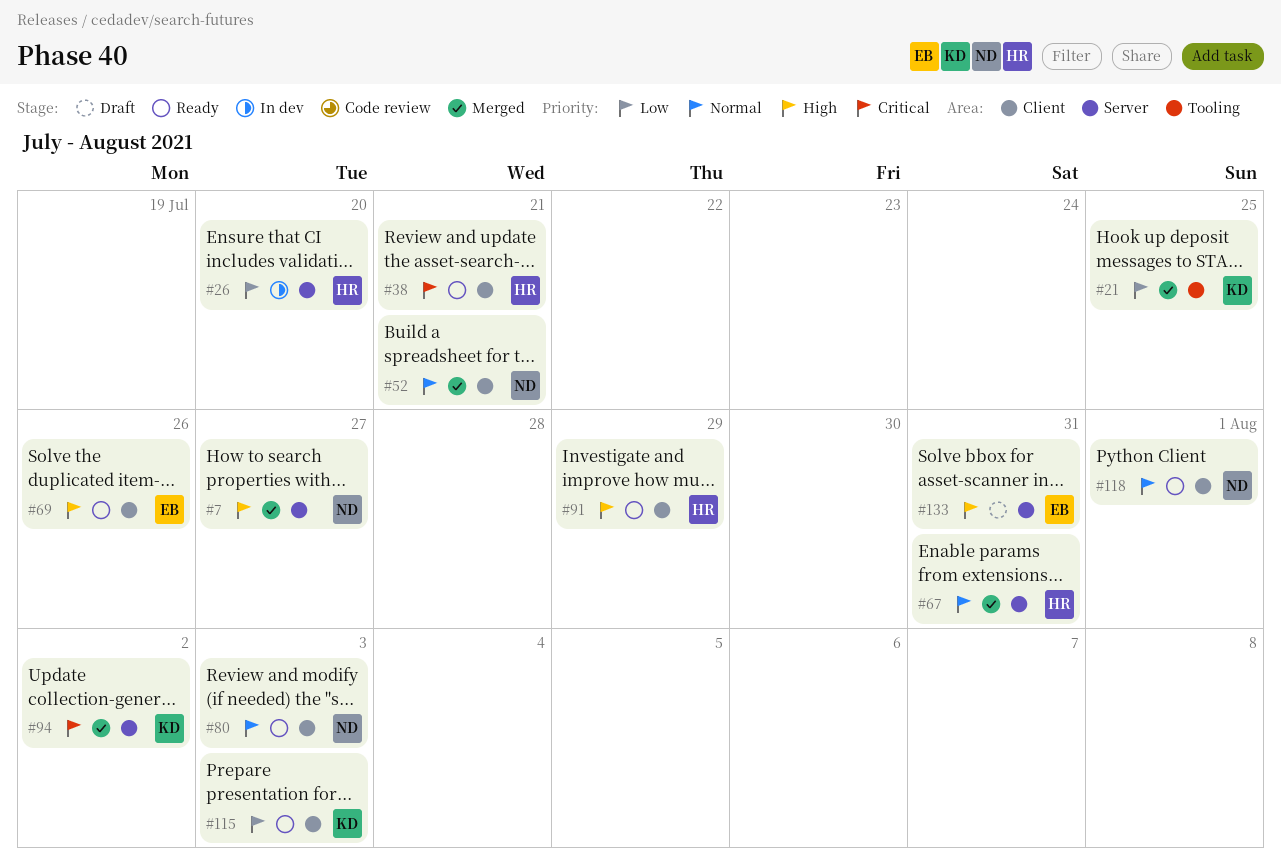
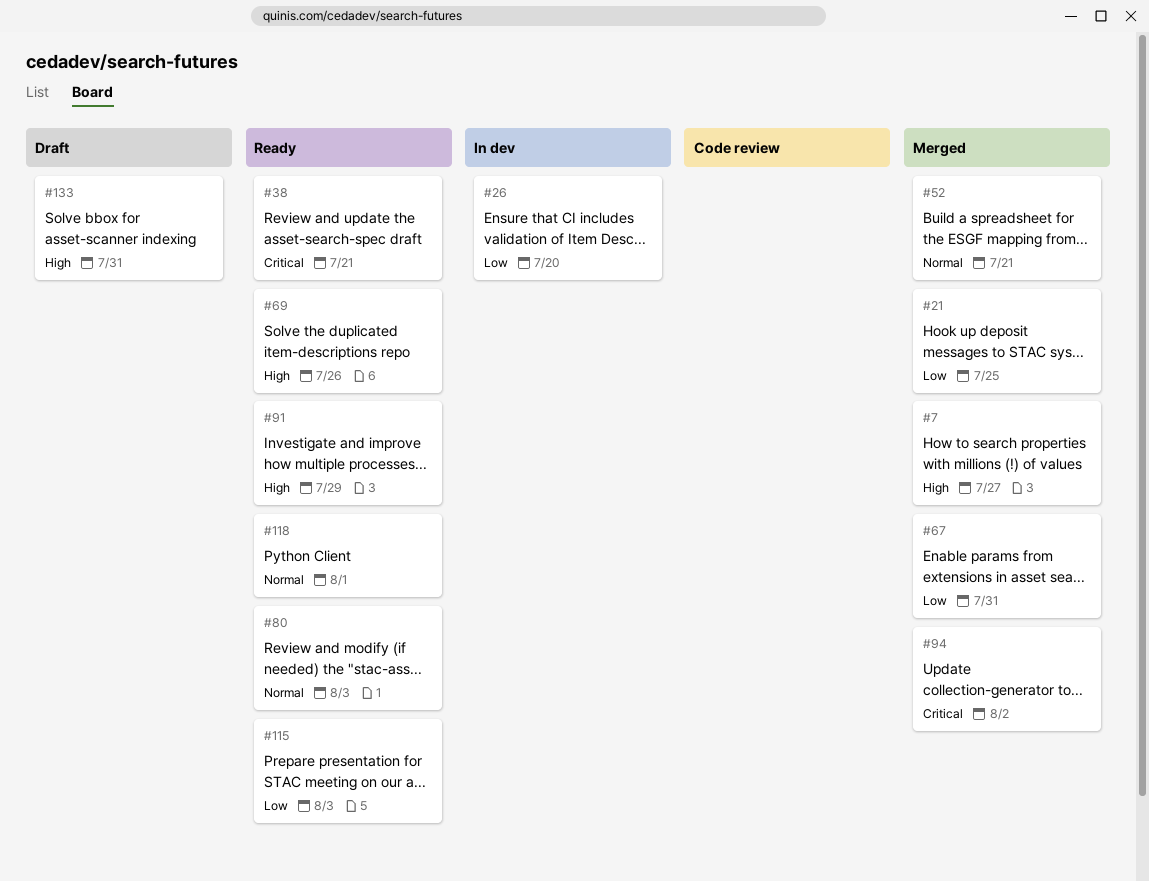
#67, priority: Normal -> Low

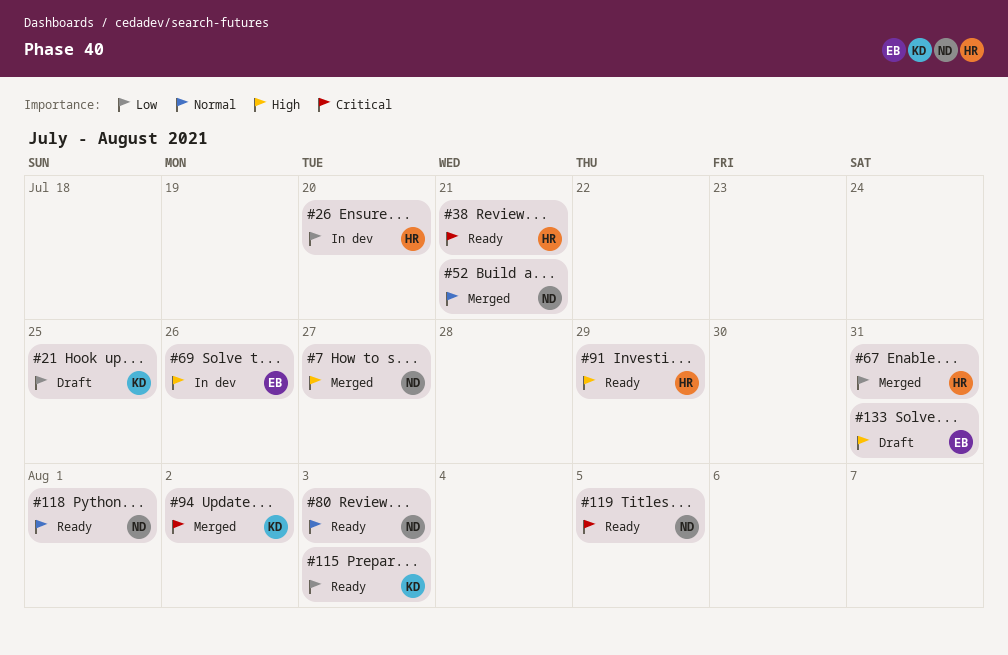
#21, status: Merged -> Draft
#69, status: Ready -> In dev
#119: none -> present

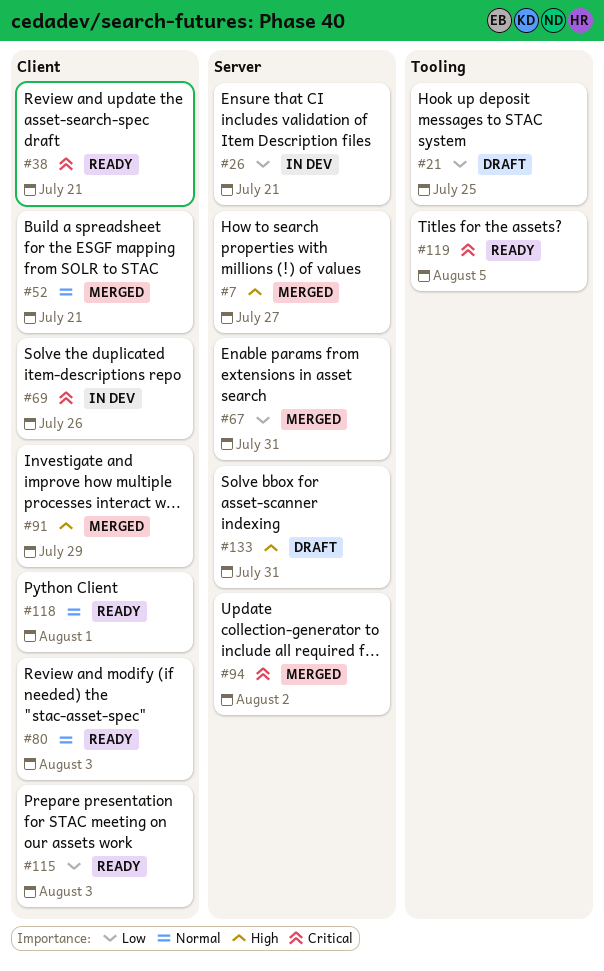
#26, due: Jul 20 -> Jul 21
#69, priority: High -> Critical
#91, status: Ready -> Merged

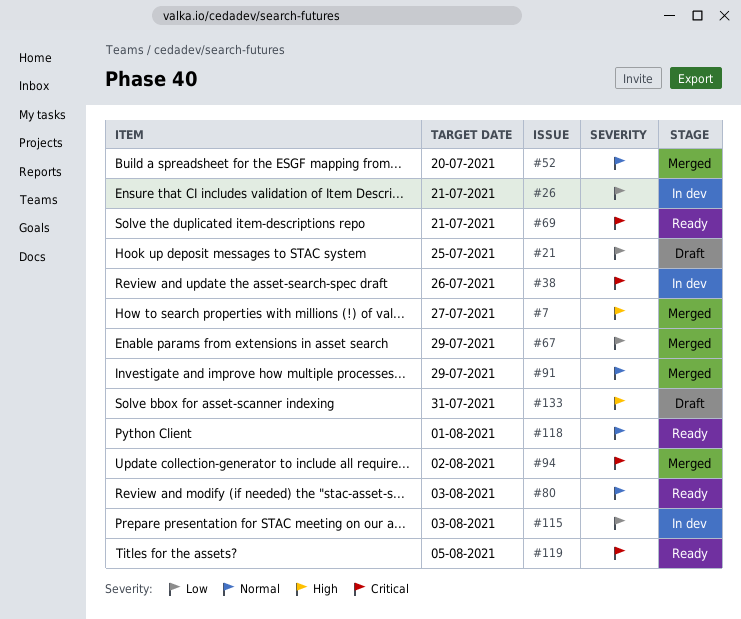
#38, status: Ready -> In dev
#38, due: Jul 21 -> Jul 26
#52, due: Jul 21 -> Jul 20
#67, due: Jul 31 -> Jul 29
#69, status: In dev -> Ready
#69, due: Jul 26 -> Jul 21
#91, priority: High -> Normal
#115, status: Ready -> In dev

